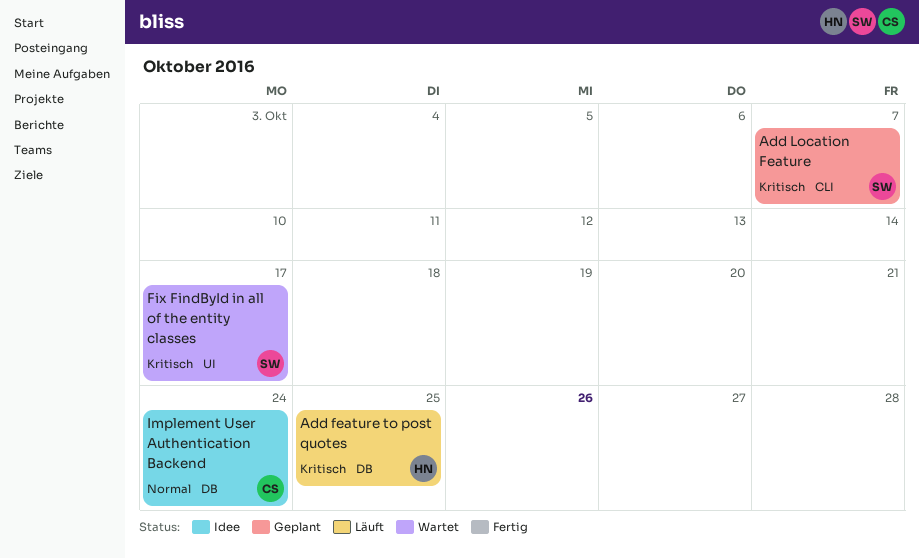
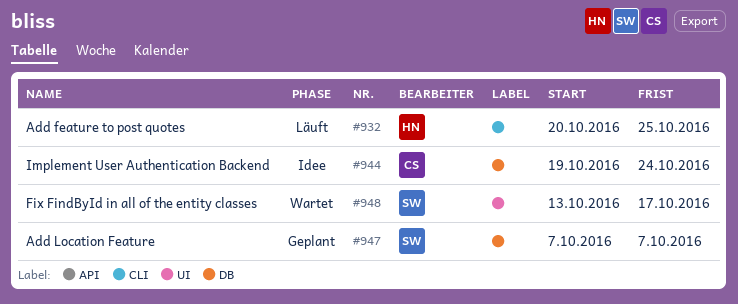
Add feature to post quotes, label: DB -> CLI
Add Location Feature, label: CLI -> DB

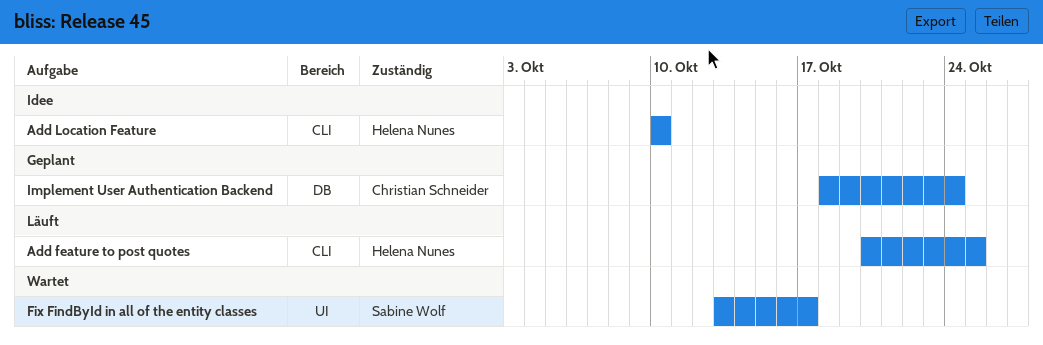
Add Location Feature, status: Geplant -> Idee
Add Location Feature, owner: Sabine Wolf -> Helena Nunes
Add Location Feature, label: DB -> CLI
Add Location Feature, start: Oct 7 -> Oct 10
Add Location Feature, due: Oct 7 -> Oct 10
Implement User Authentication Backend, status: Idee -> Geplant
Implement User Authentication Backend, start: Oct 19 -> Oct 18

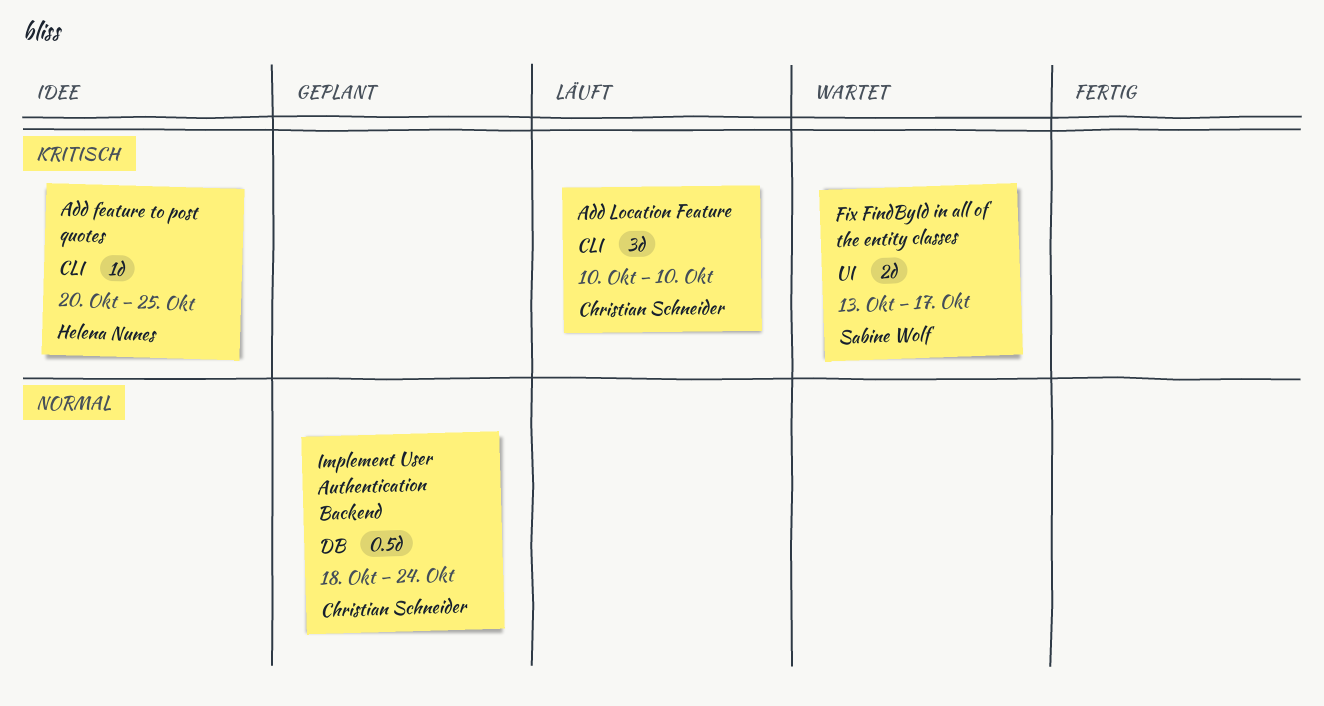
Add feature to post quotes, status: Läuft -> Idee
Add Location Feature, status: Idee -> Läuft
Add Location Feature, owner: Helena Nunes -> Christian Schneider

